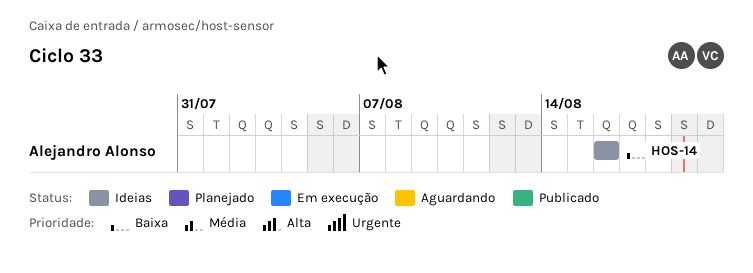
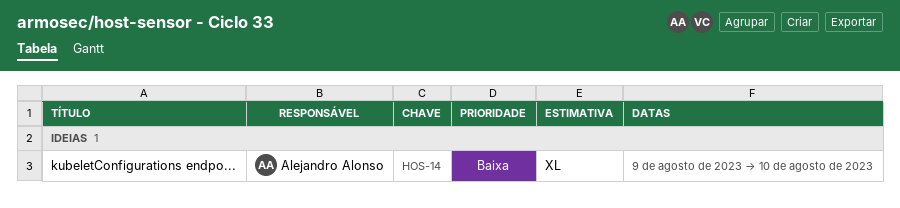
HOS-14, start: Aug 16 -> Aug 9
HOS-14, due: Aug 16 -> Aug 10

